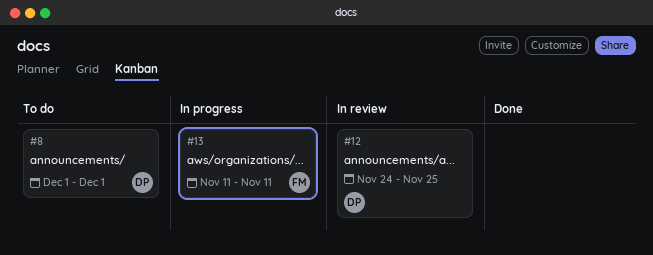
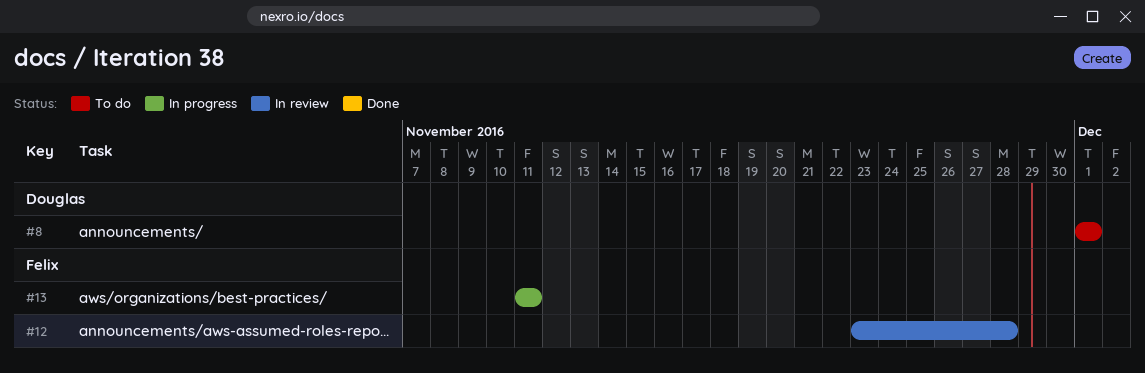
#12, owner: Douglas -> Felix
#12, start: Nov 24 -> Nov 23
#12, due: Nov 25 -> Nov 28

